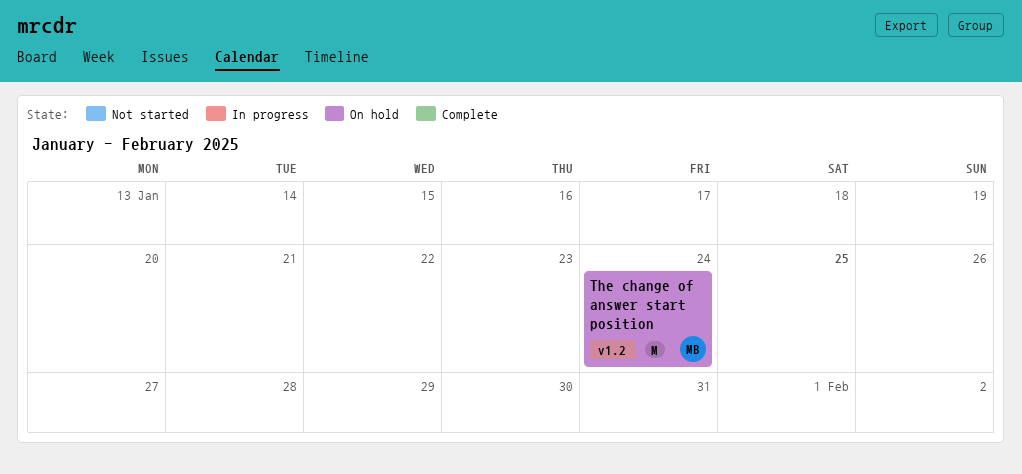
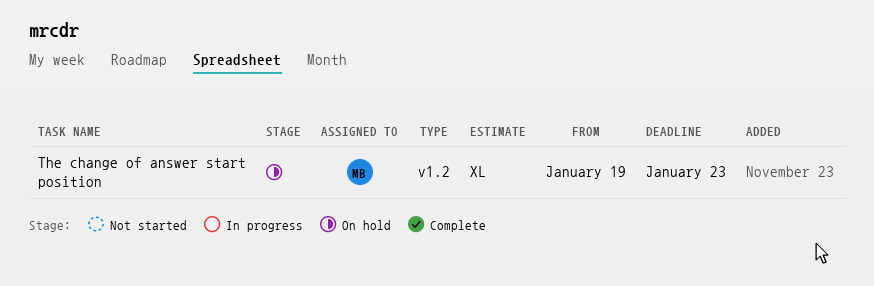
The change of answer start position, estimate: M -> XL
The change of answer start position, due: Jan 24 -> Jan 23

